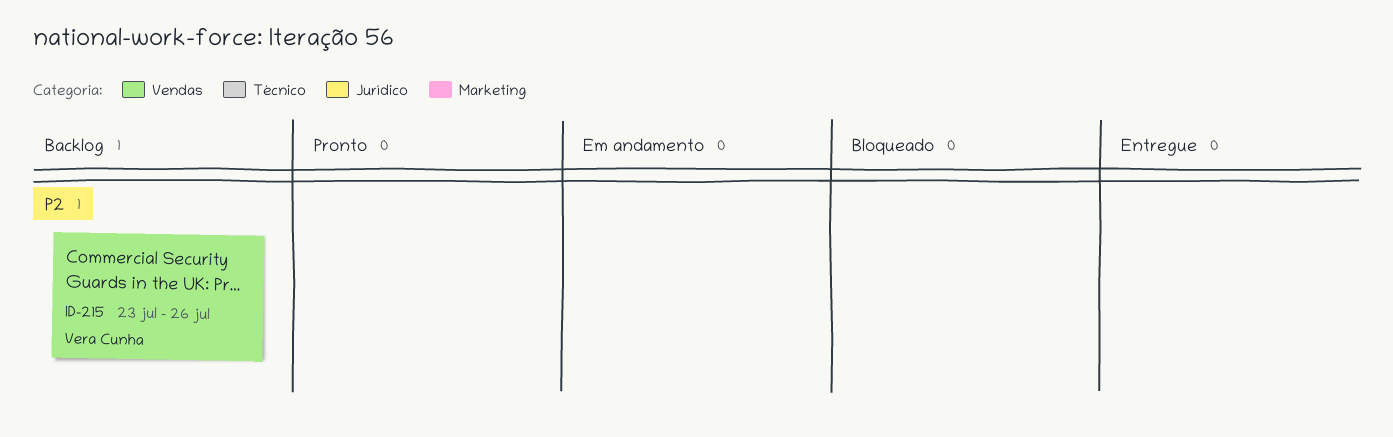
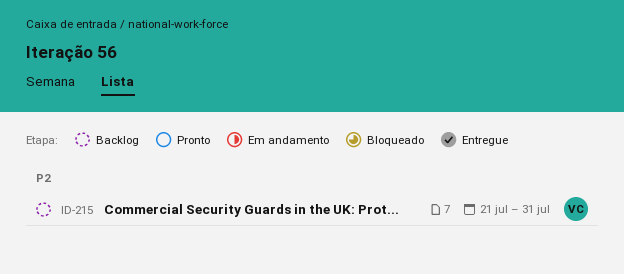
ID-215, start: Jul 23 -> Jul 21
ID-215, due: Jul 26 -> Jul 31

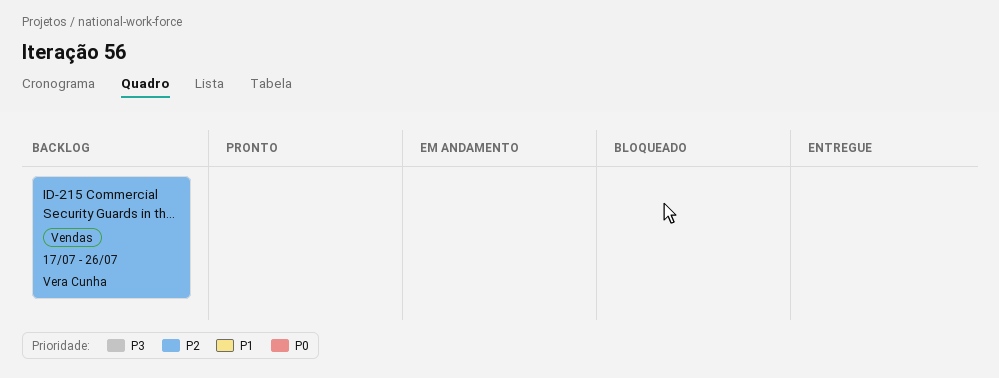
ID-215, start: Jul 21 -> Jul 17
ID-215, due: Jul 31 -> Jul 26

